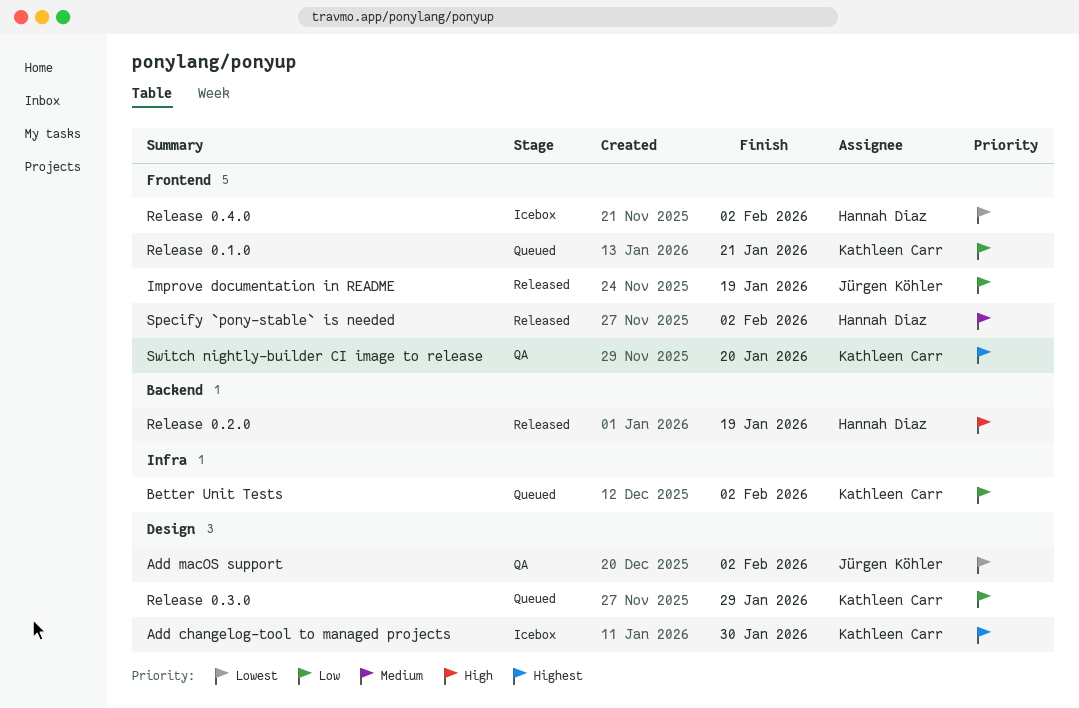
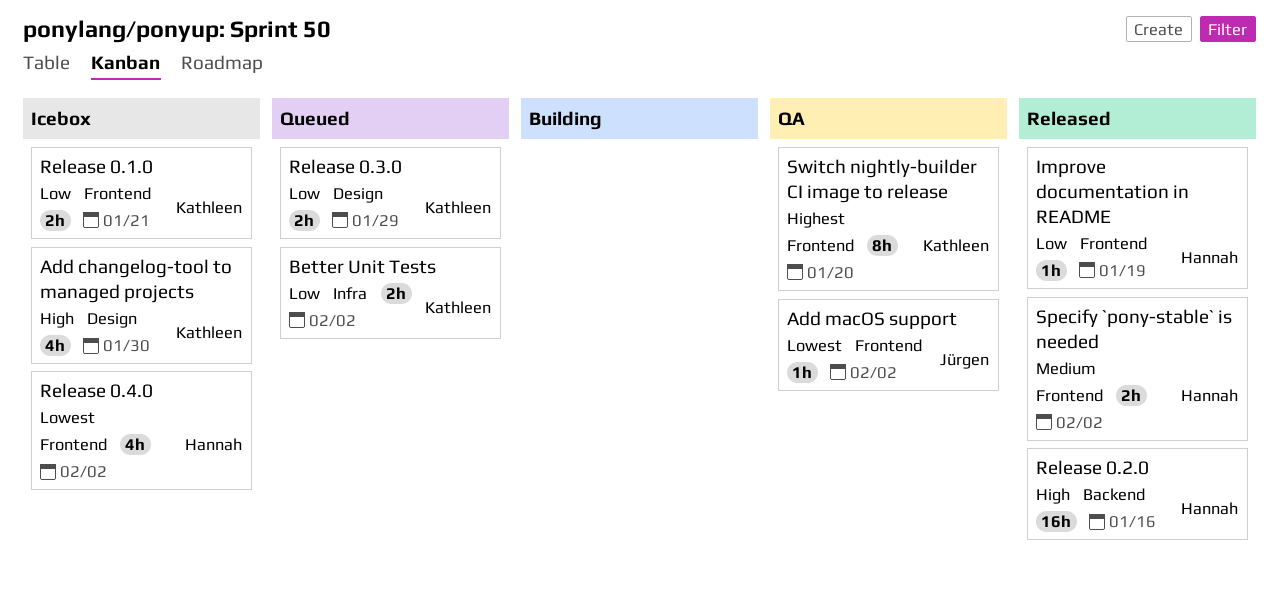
Add changelog-tool to managed projects, priority: Highest -> High
Add macOS support, label: Design -> Frontend
Improve documentation in README, owner: Jürgen Köhler -> Hannah Diaz
Release 0.1.0, status: Queued -> Icebox
Release 0.2.0, due: Jan 19 -> Jan 16

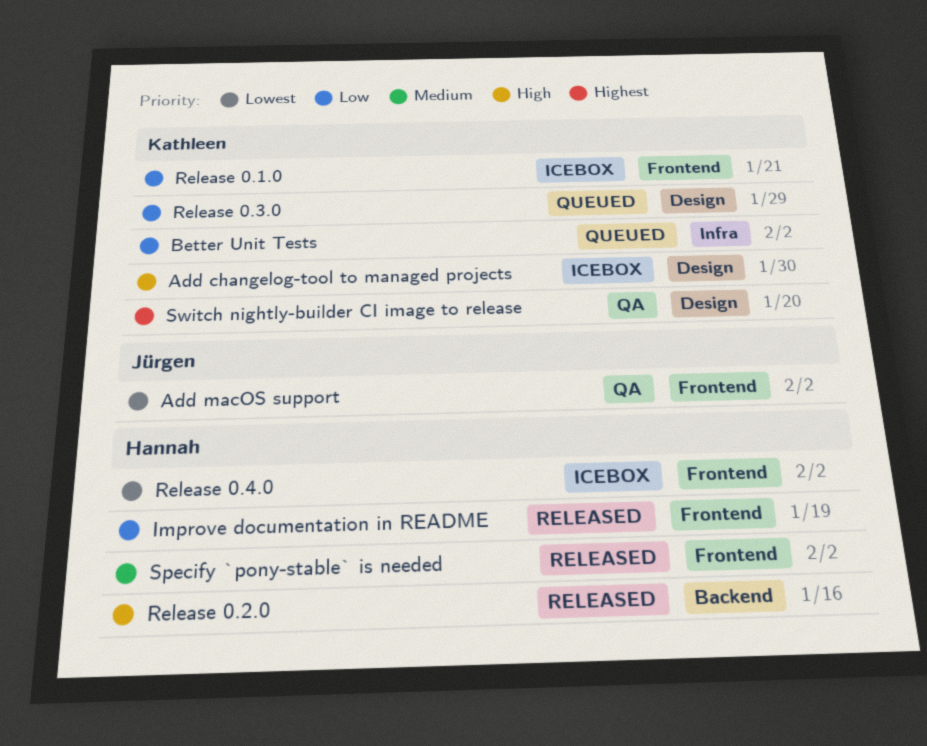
Switch nightly-builder CI image to release, label: Frontend -> Design

